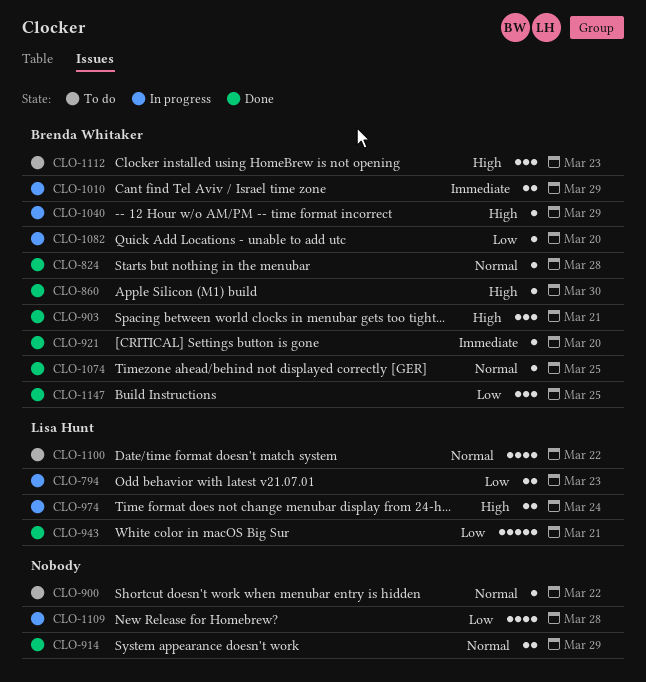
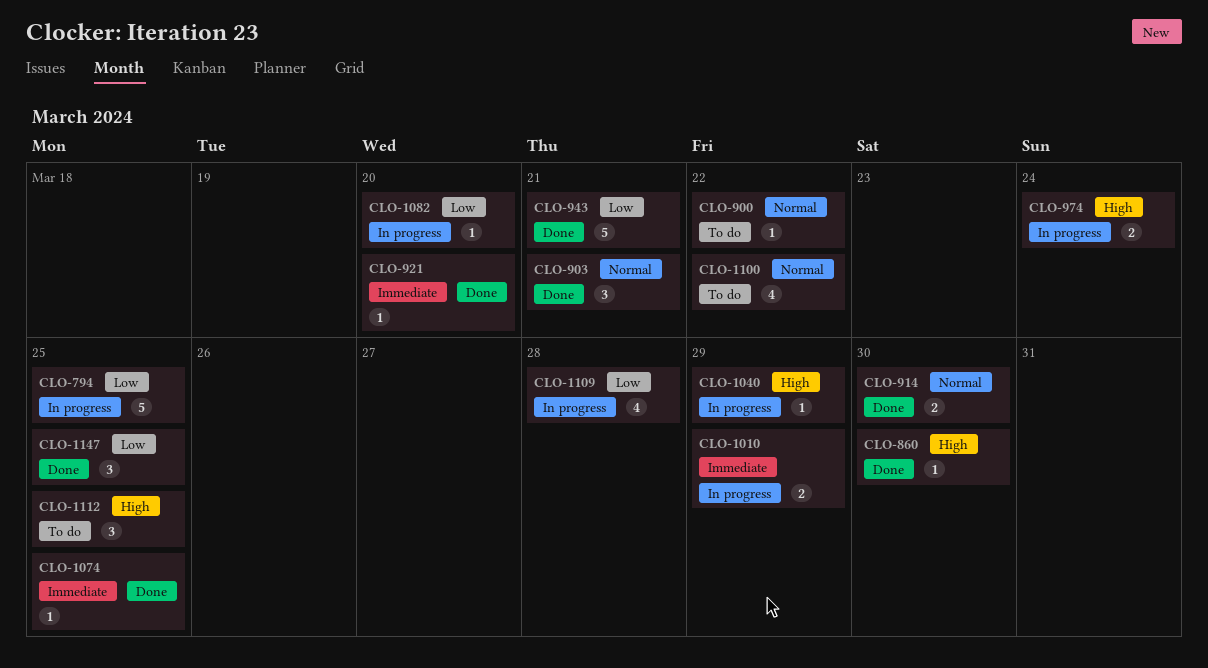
CLO-794, estimate: 2 -> 5
CLO-794, due: Mar 23 -> Mar 25
CLO-824: present -> none
CLO-903, priority: High -> Normal
CLO-914, due: Mar 29 -> Mar 30
CLO-1074, priority: Normal -> Immediate
CLO-1112, due: Mar 23 -> Mar 25

